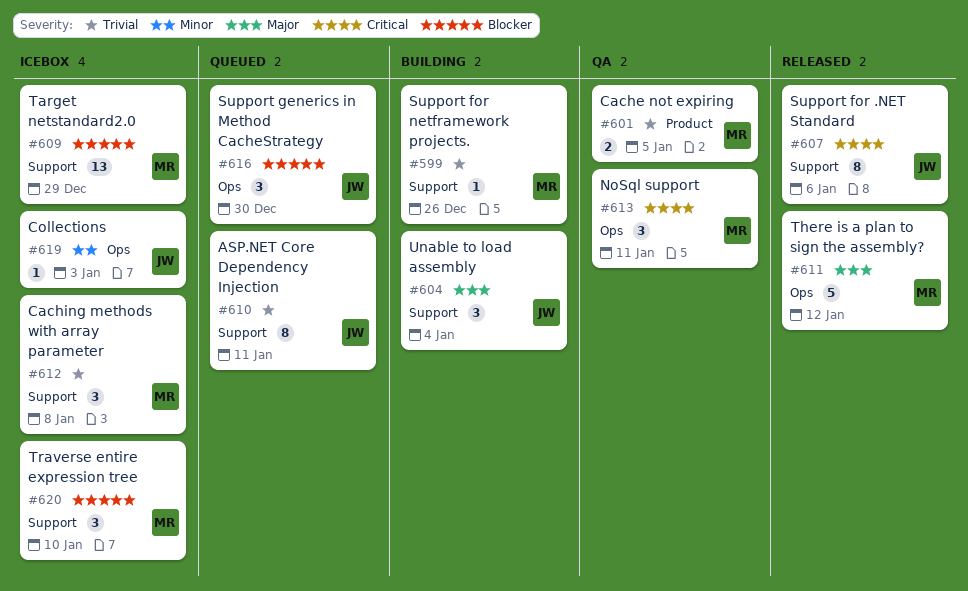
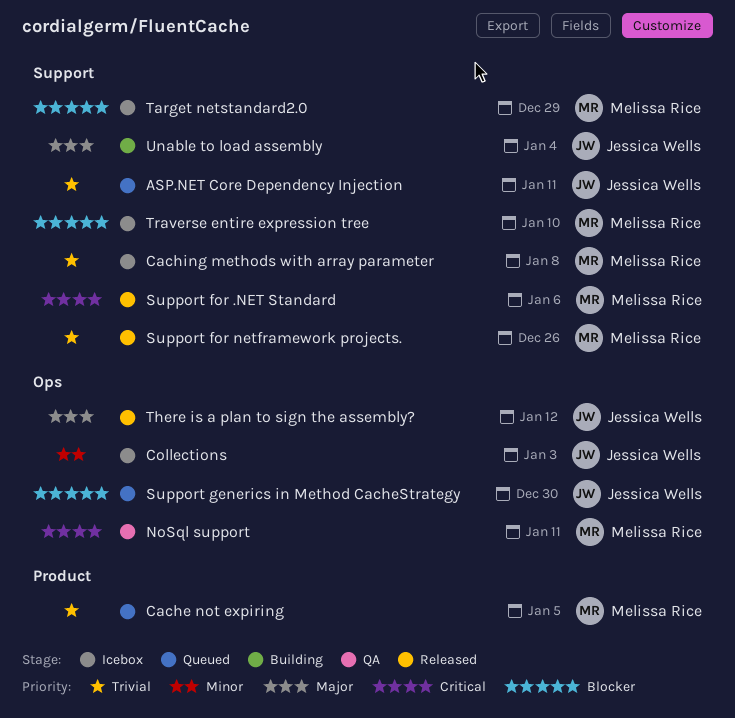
Cache not expiring, status: QA -> Queued
Support for .NET Standard, owner: Jessica Wells -> Melissa Rice
Support for netframework projects., status: Building -> Released
There is a plan to sign the assembly?, owner: Melissa Rice -> Jessica Wells

